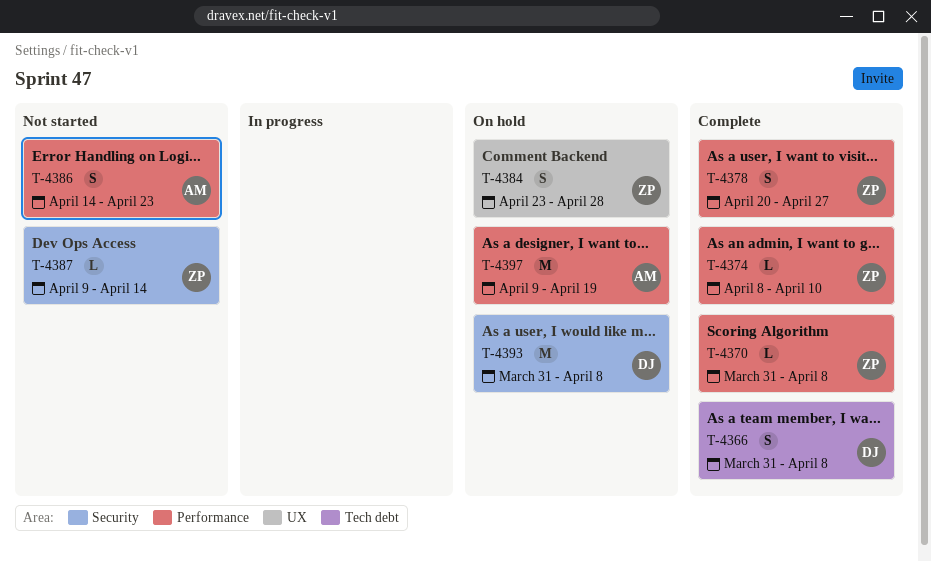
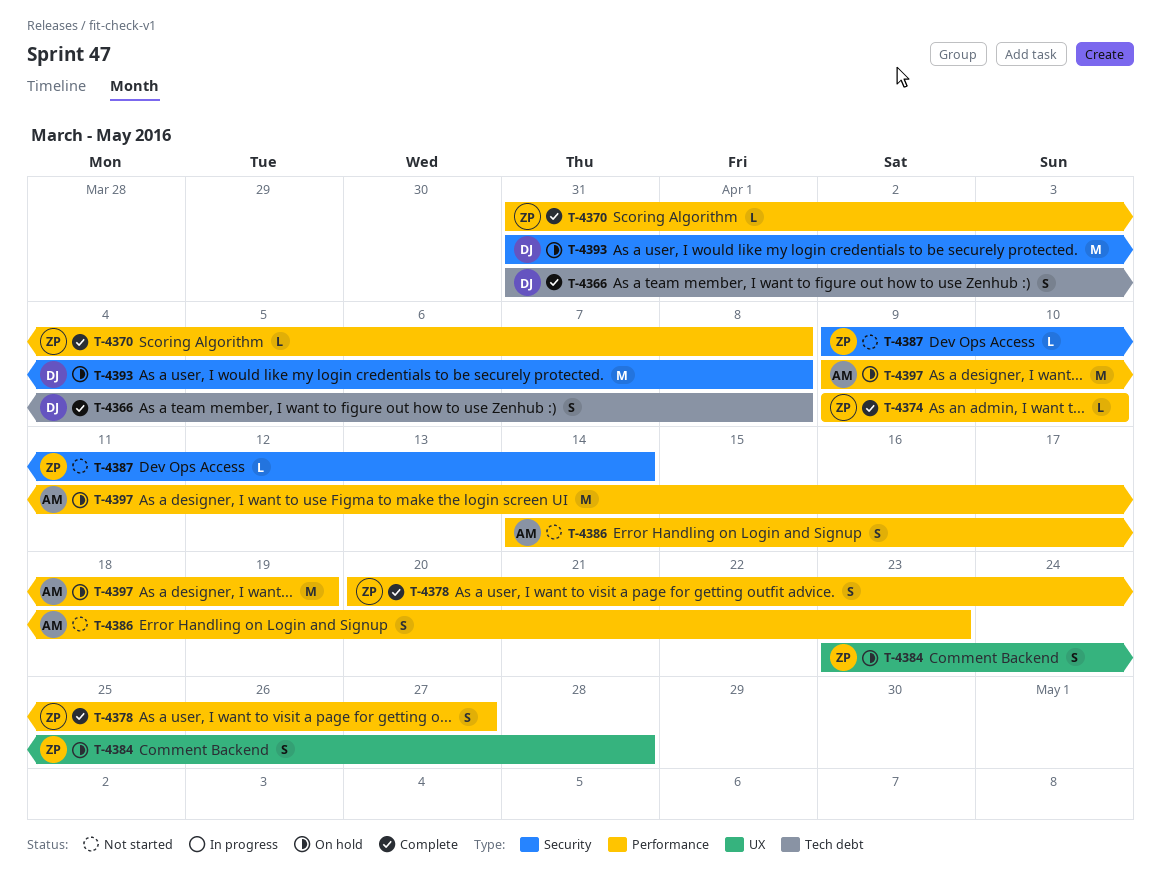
T-4374, start: Apr 8 -> Apr 9

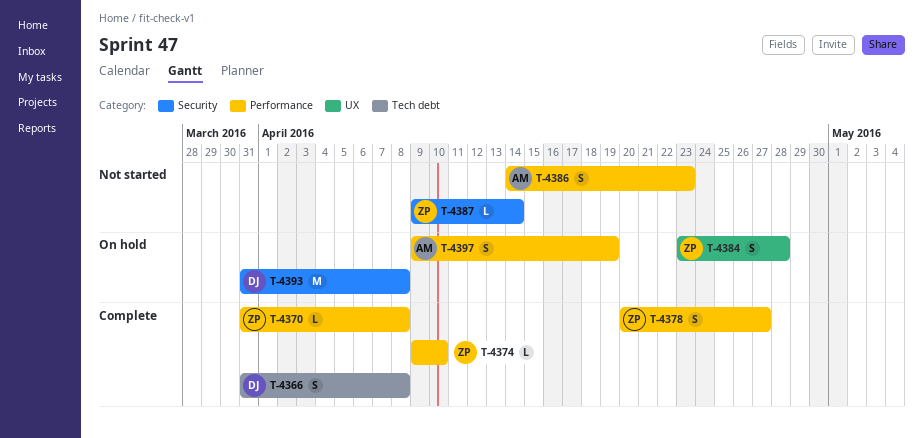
T-4397, estimate: M -> S

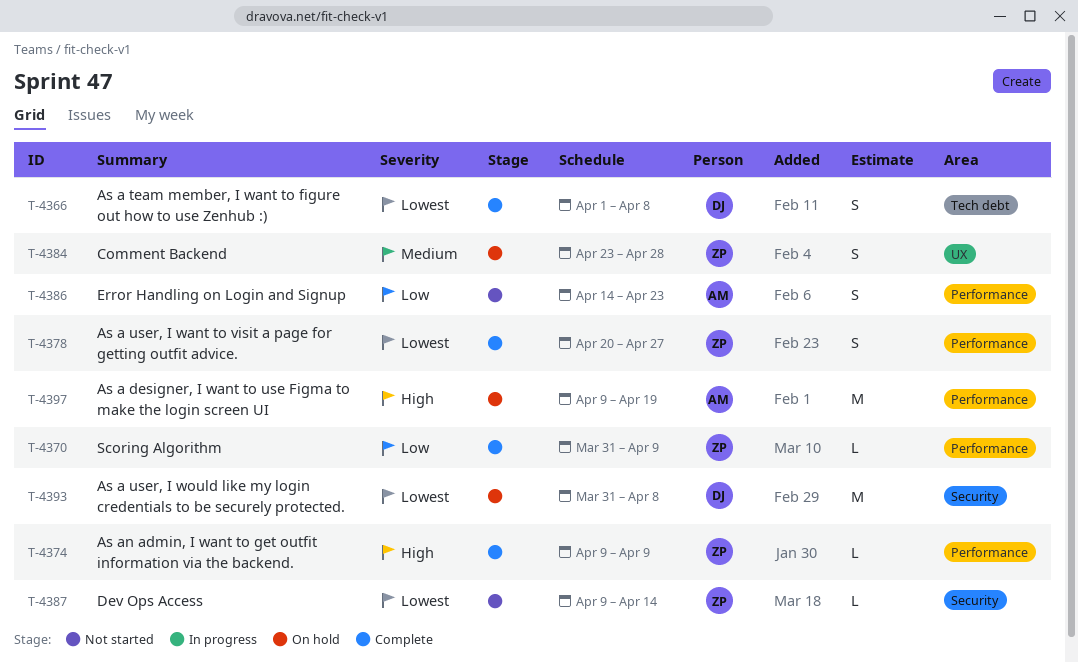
T-4366, start: Mar 31 -> Apr 1
T-4370, due: Apr 8 -> Apr 9
T-4374, due: Apr 10 -> Apr 9
T-4397, estimate: S -> M

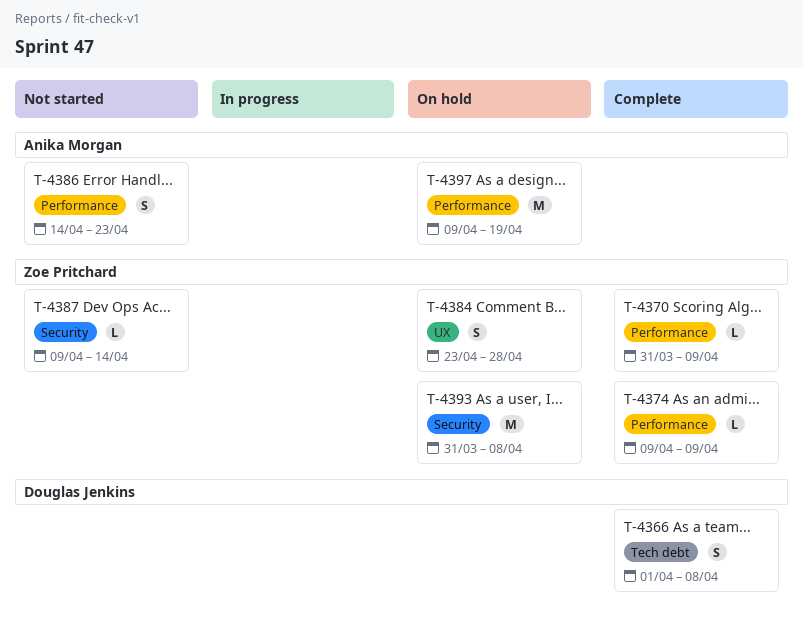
T-4378: present -> none
T-4393, owner: Douglas Jenkins -> Zoe Pritchard

